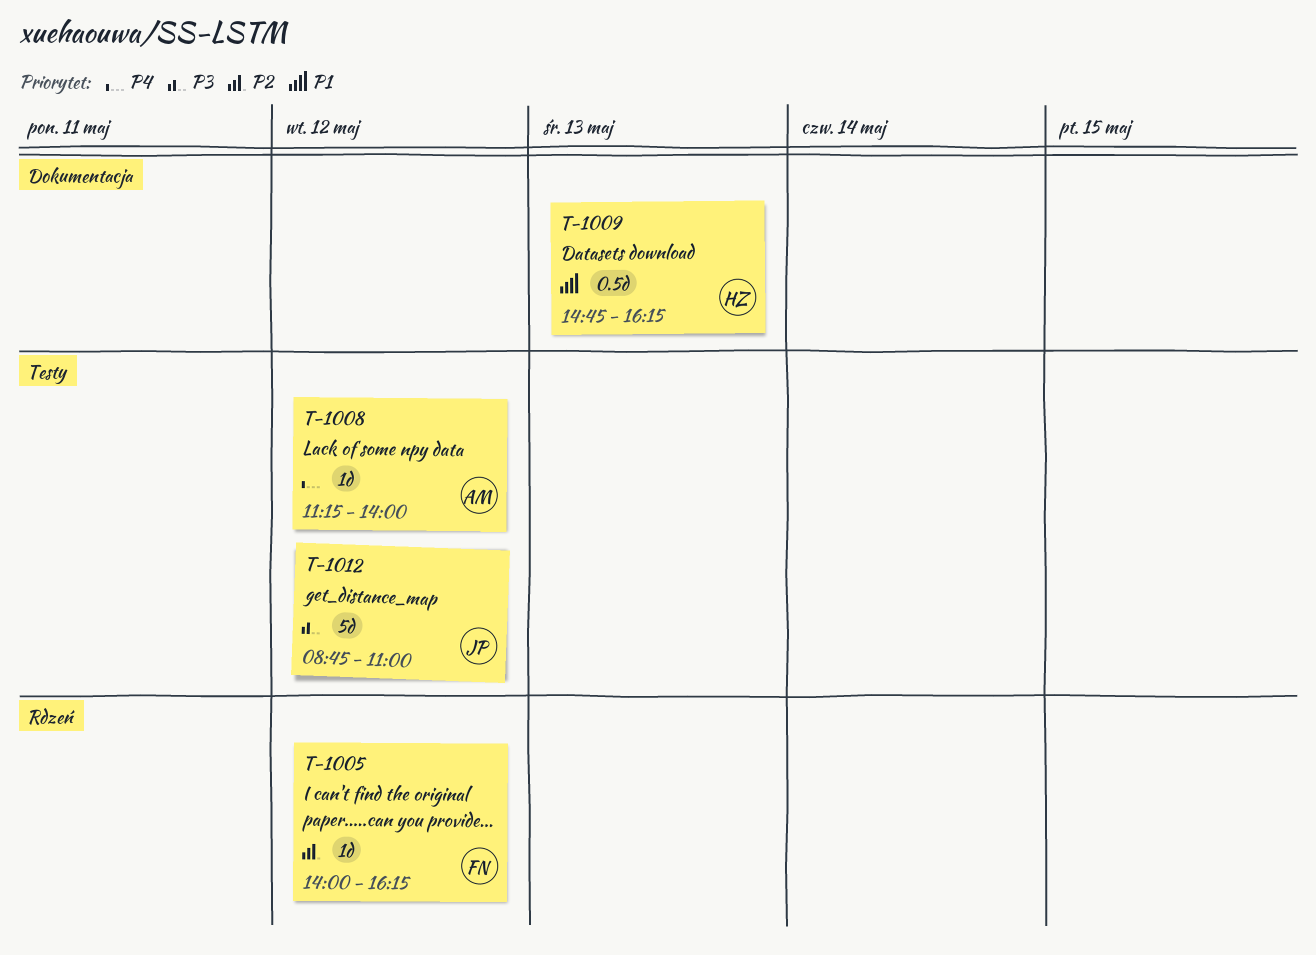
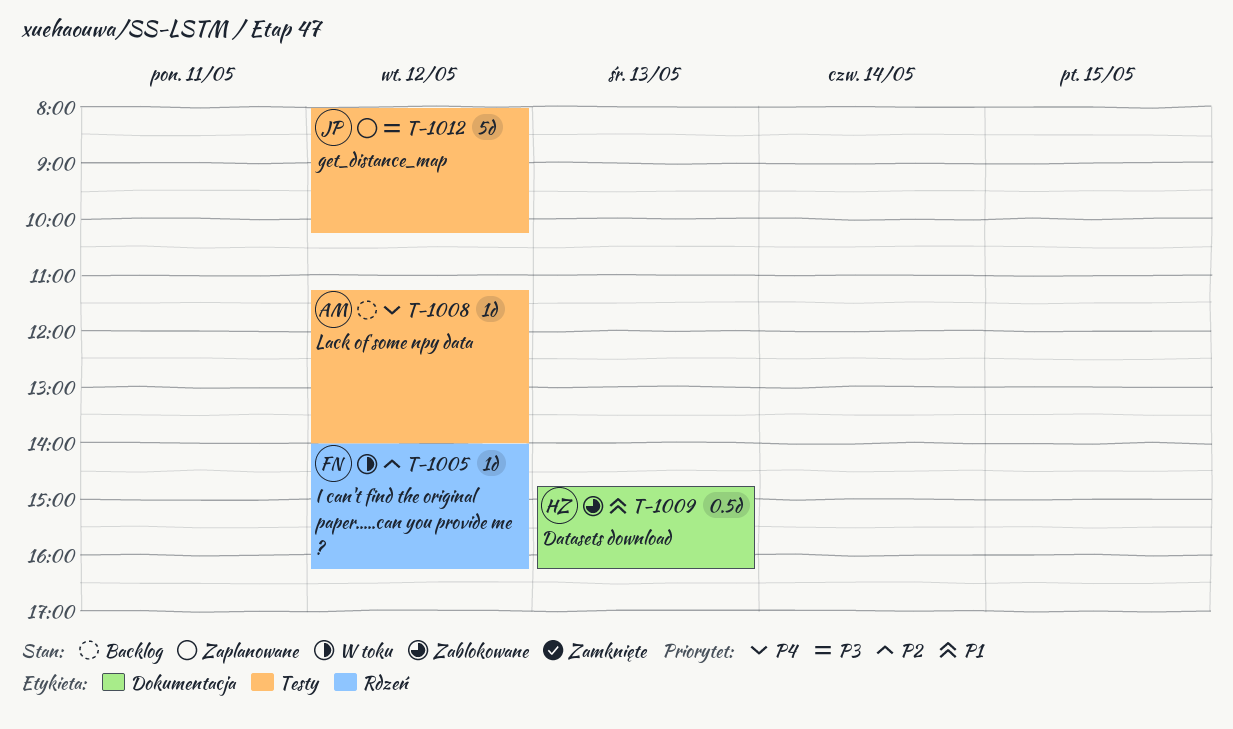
T-1012, begins: 08:45 -> 08:00
T-1012, ends: 11:00 -> 10:15

